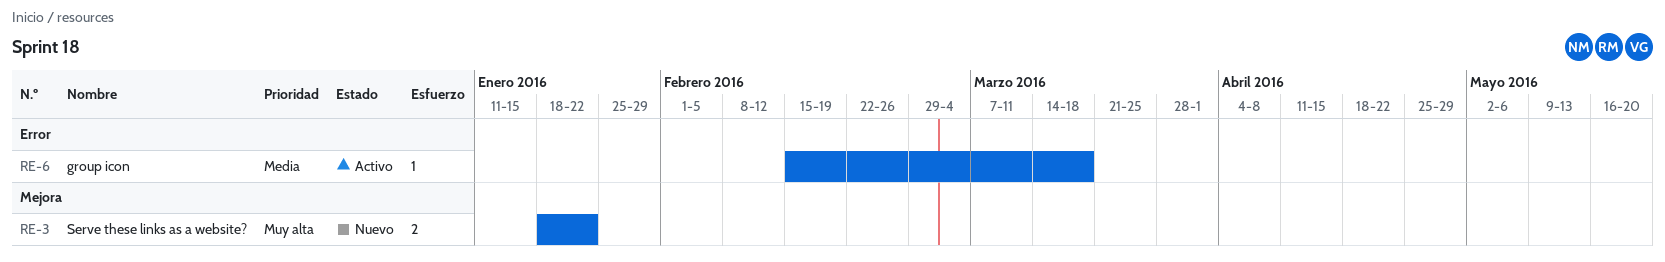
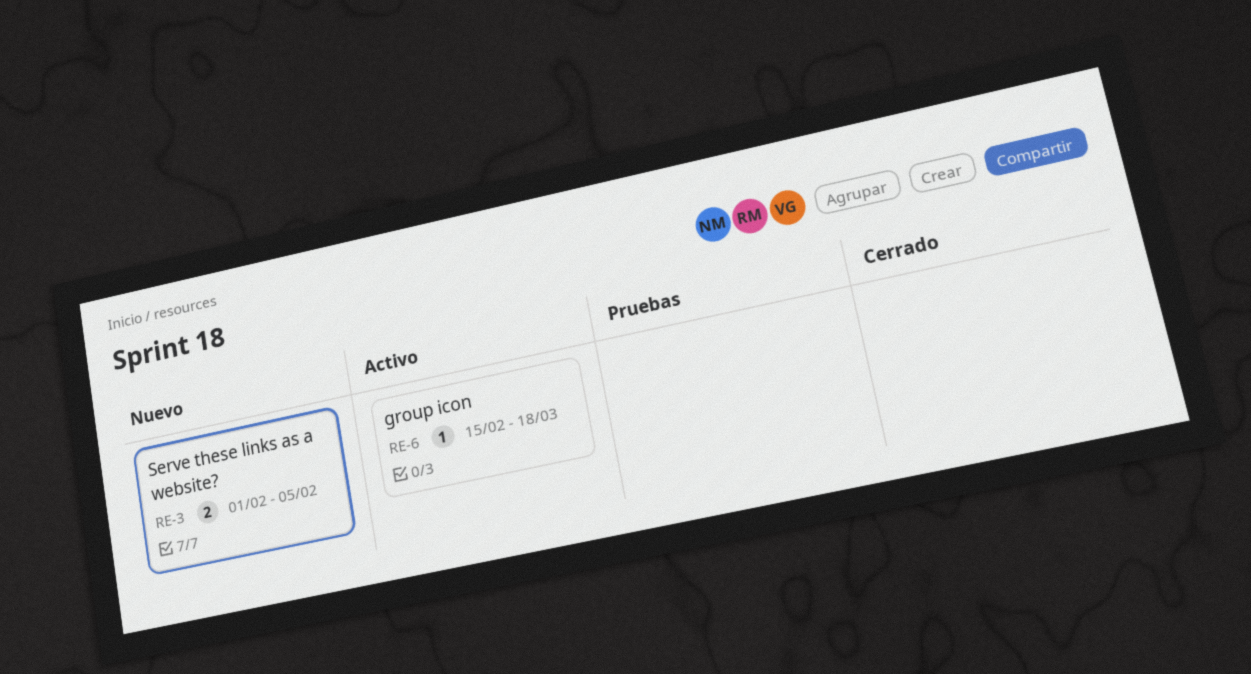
RE-3, start: Jan 18 -> Feb 1
RE-3, due: Jan 22 -> Feb 5

